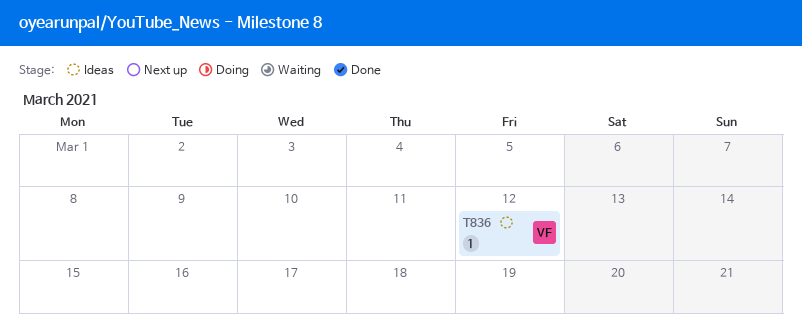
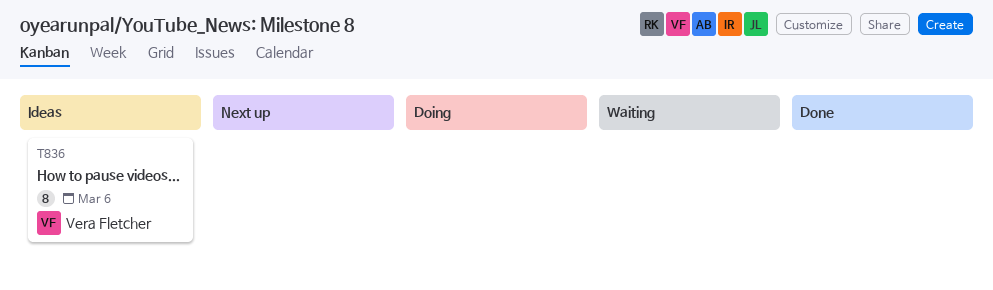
T836, estimate: 1 -> 8
T836, due: Mar 12 -> Mar 6

